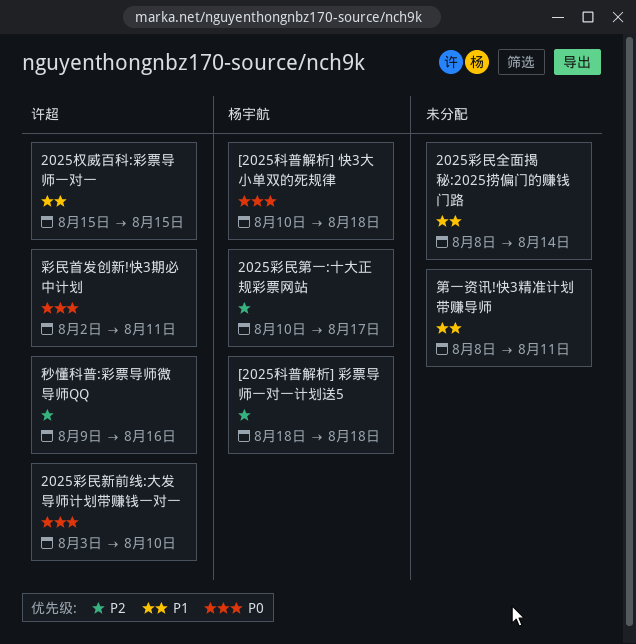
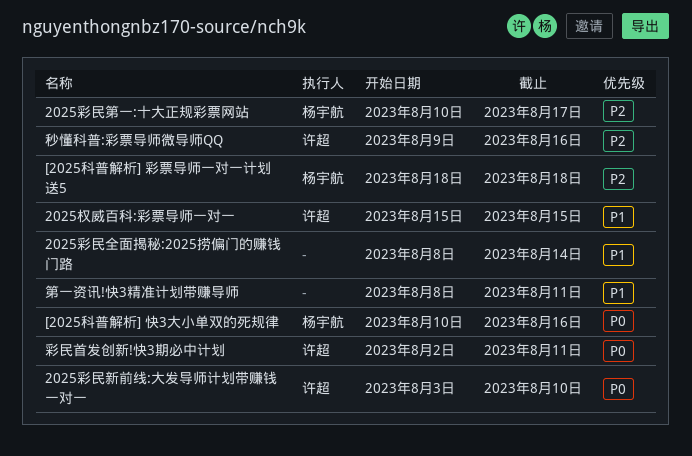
[2025科普解析] 快3大小单双的死规律, due: Aug 18 -> Aug 16

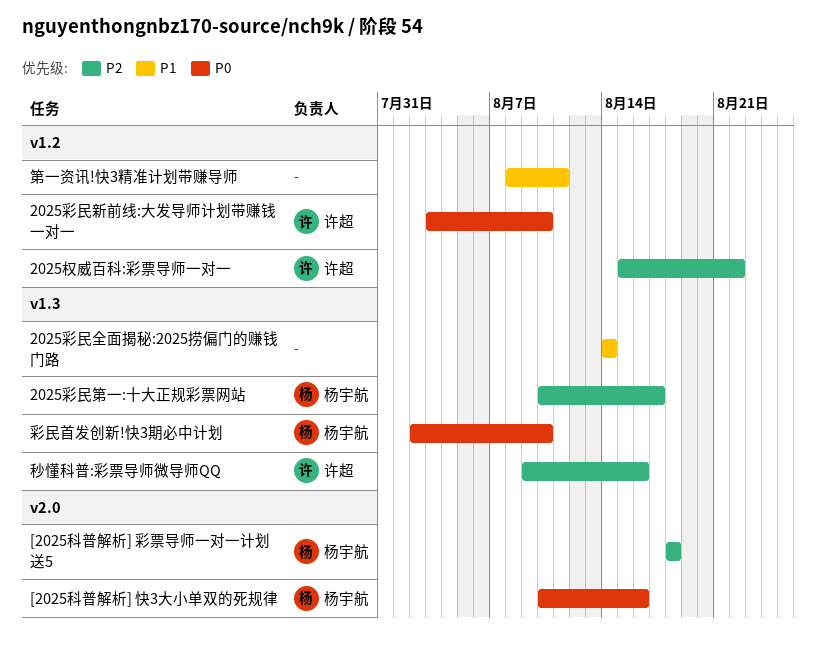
2025彩民全面揭秘:2025捞偏门的赚钱门路, start: Aug 8 -> Aug 14
2025权威百科:彩票导师一对一, priority: P1 -> P2
2025权威百科:彩票导师一对一, due: Aug 15 -> Aug 22
彩民首发创新!快3期必中计划, owner: 许超 -> 杨宇航
彩民首发创新!快3期必中计划, due: Aug 11 -> Aug 10

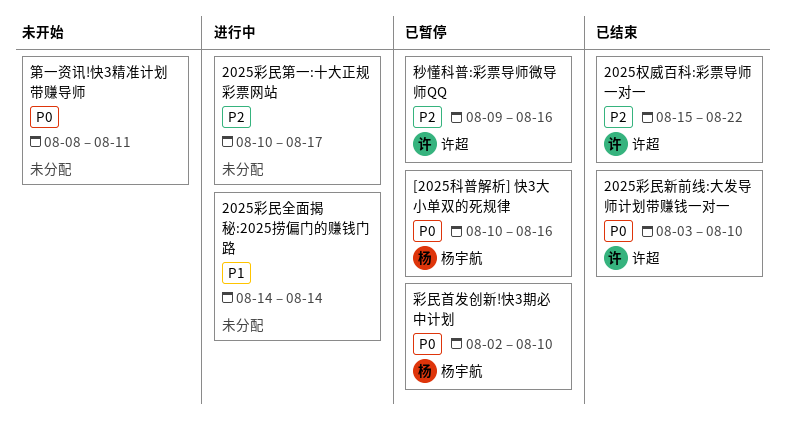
2025彩民第一:十大正规彩票网站, owner: 杨宇航 -> none
[2025科普解析] 彩票导师一对一计划送5: present -> none
第一资讯!快3精准计划带赚导师, priority: P1 -> P0

